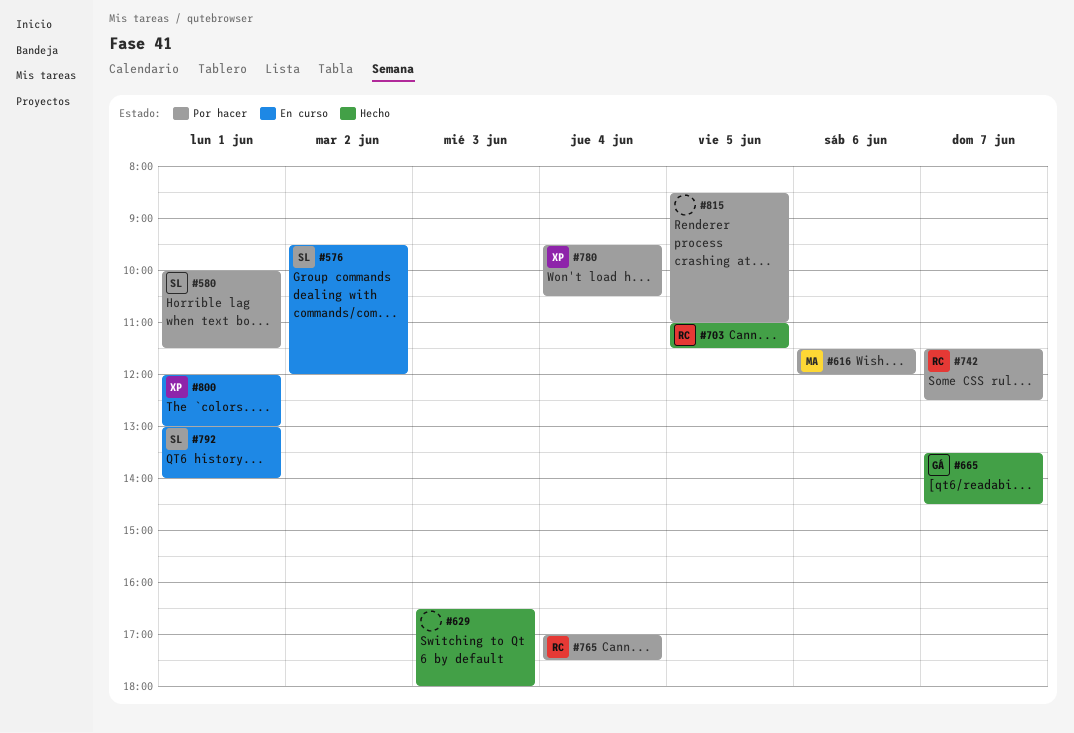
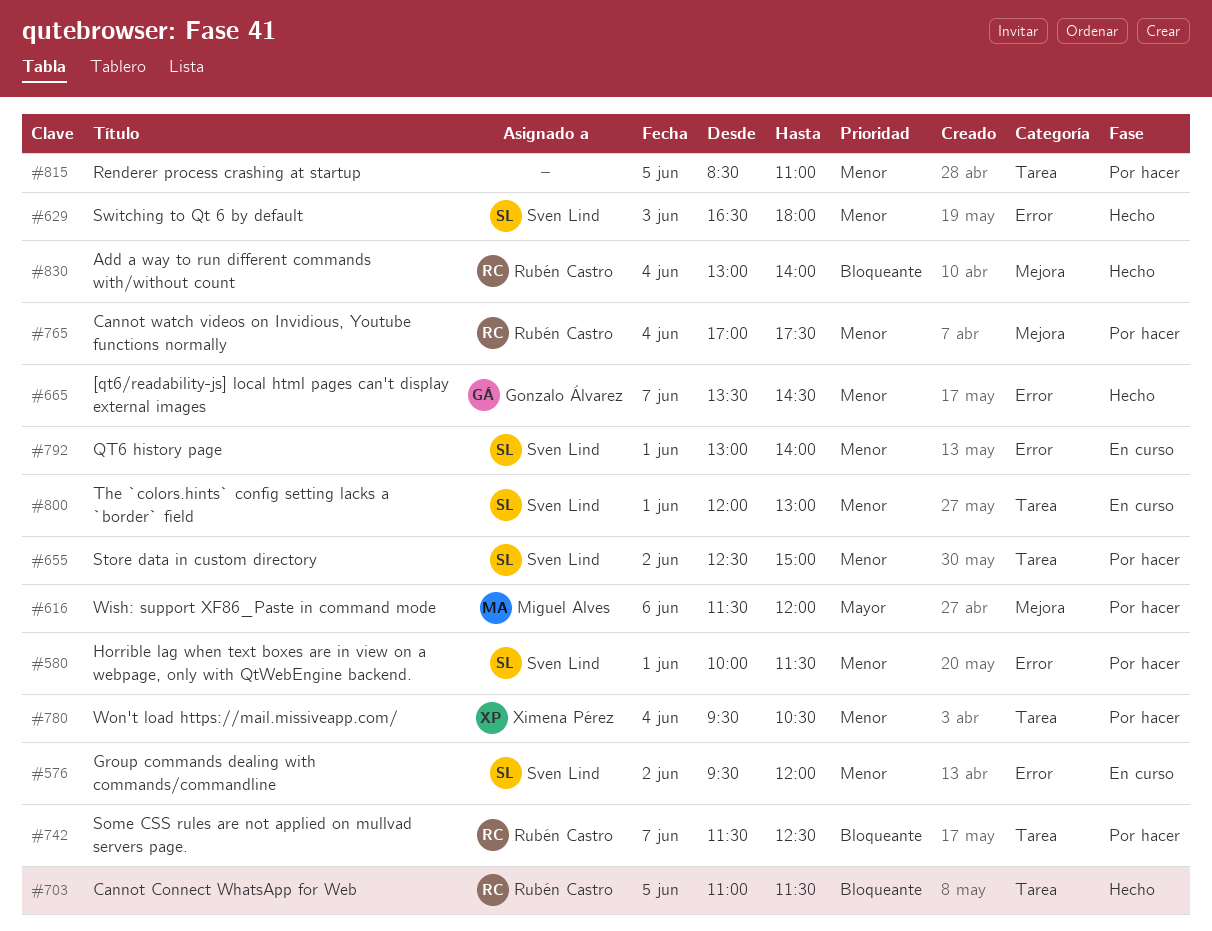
#629, owner: none -> Sven Lind
#655: none -> present
#800, owner: Ximena Pérez -> Sven Lind
#830: none -> present

